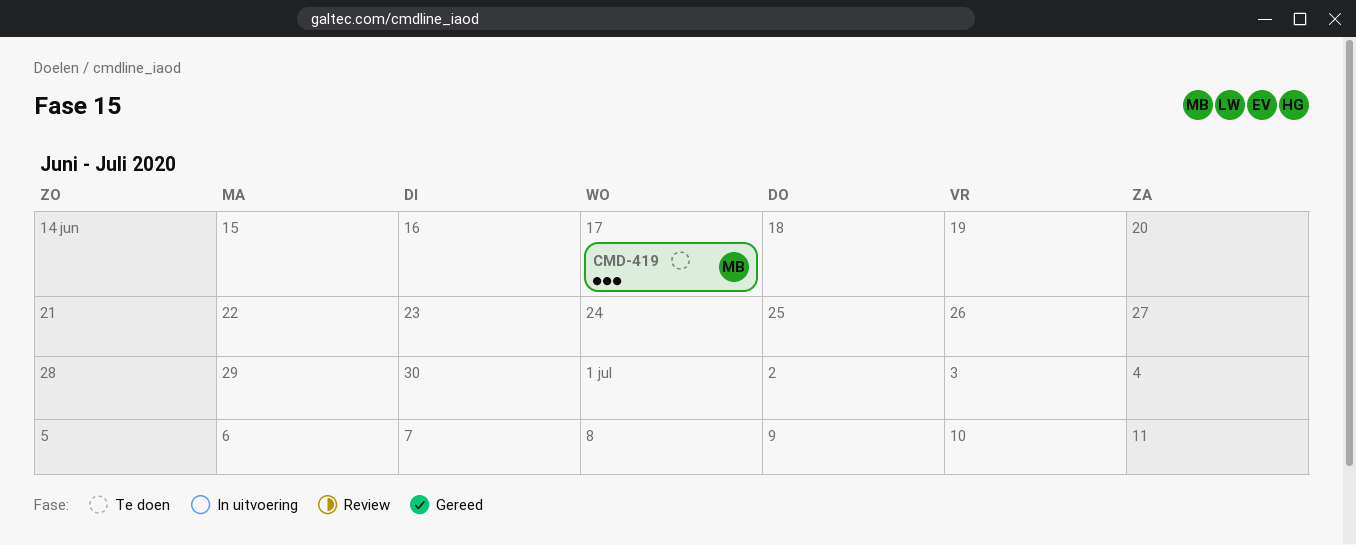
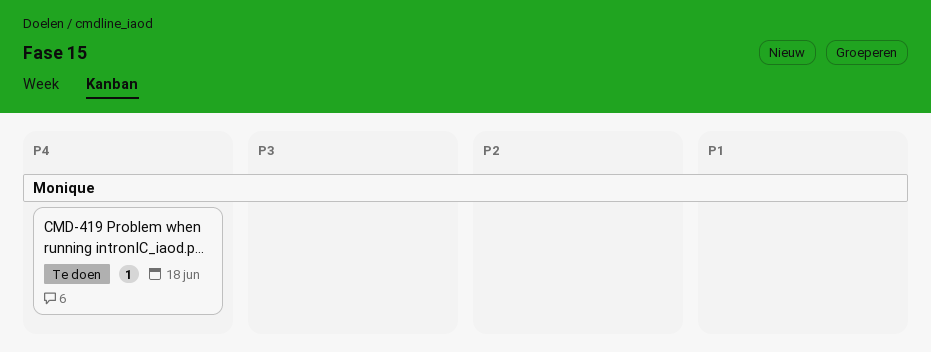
CMD-419, estimate: 3 -> 1
CMD-419, due: Jun 17 -> Jun 18

